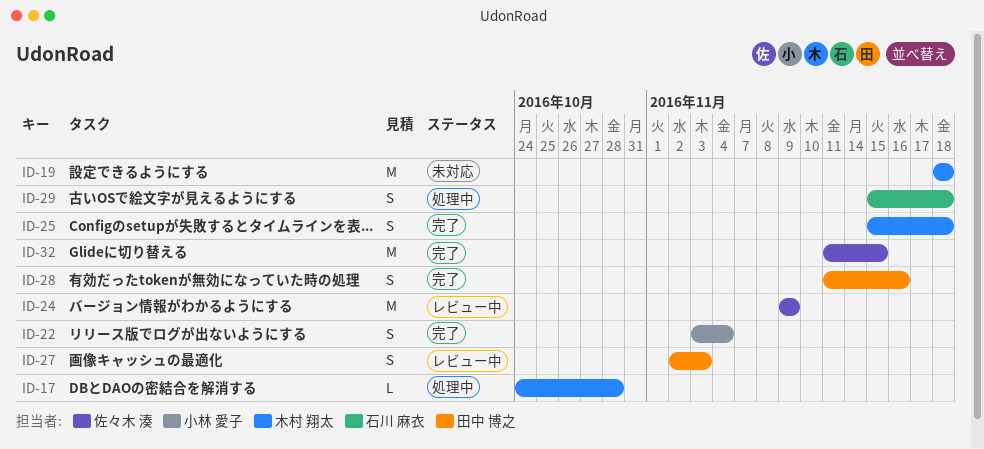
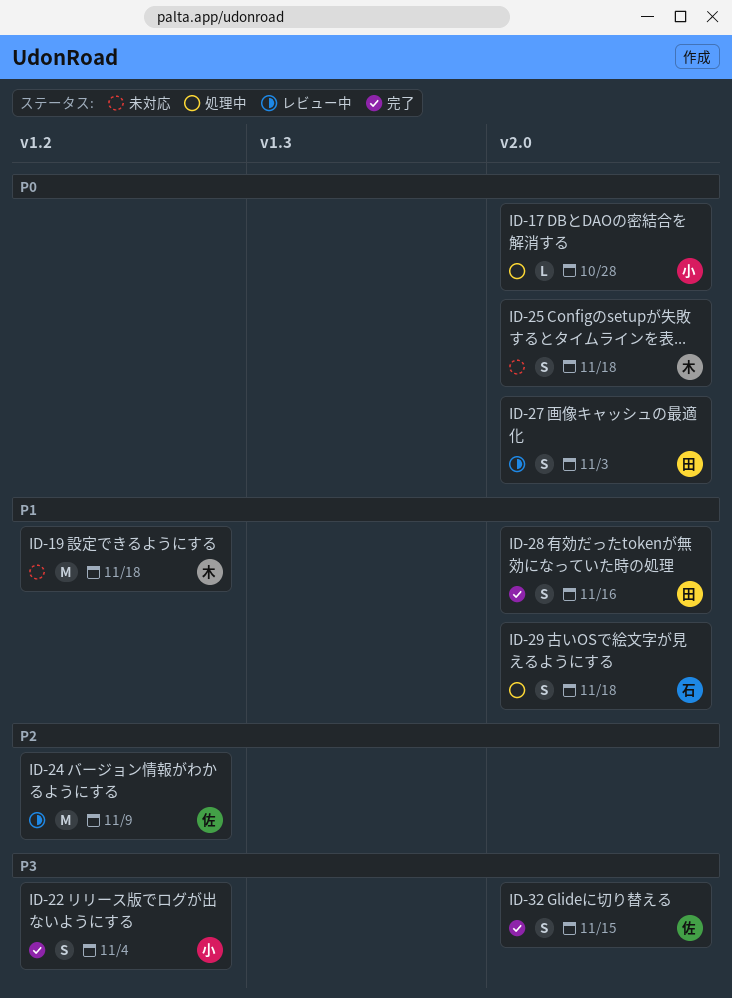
ID-17, owner: 木村 翔太 -> 小林 愛子
ID-25, status: 完了 -> 未対応
ID-32, estimate: M -> S

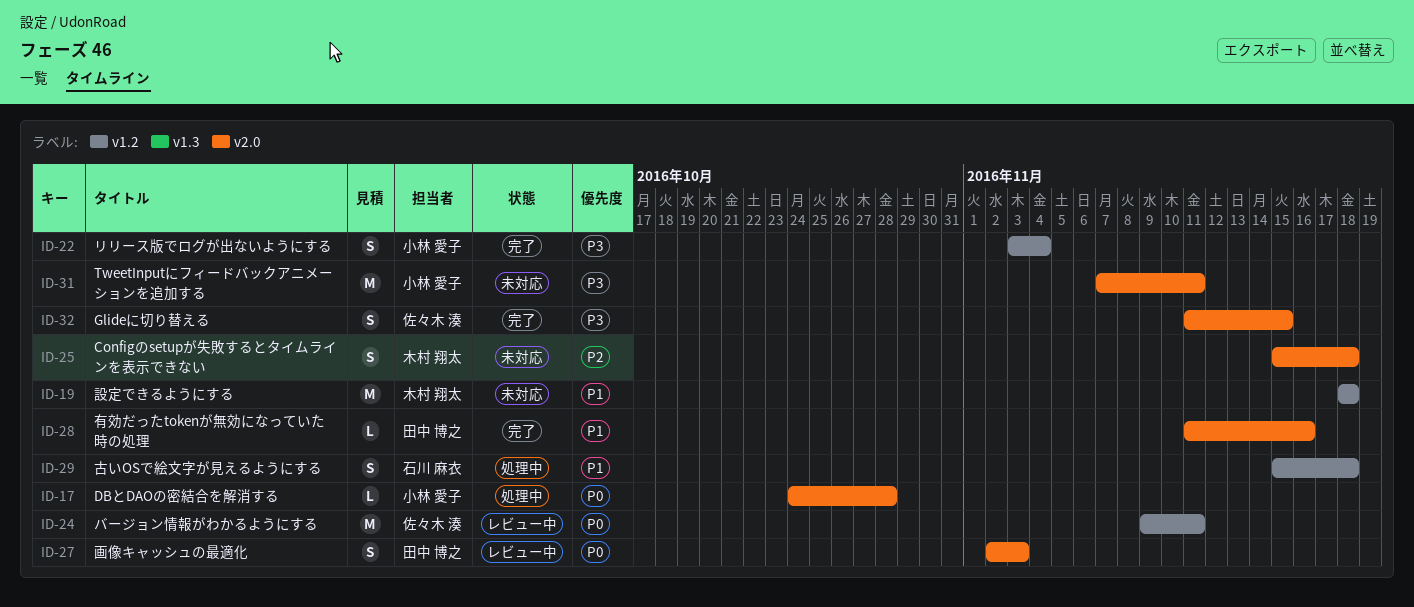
ID-24, priority: P2 -> P0
ID-24, due: Nov 9 -> Nov 11
ID-25, priority: P0 -> P2
ID-28, estimate: S -> L
ID-29, label: v2.0 -> v1.2
ID-31: none -> present

